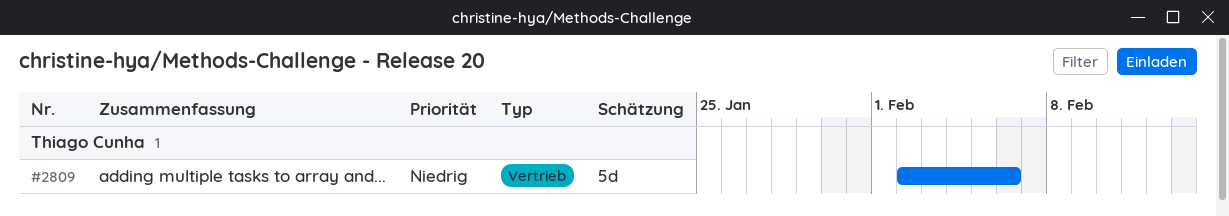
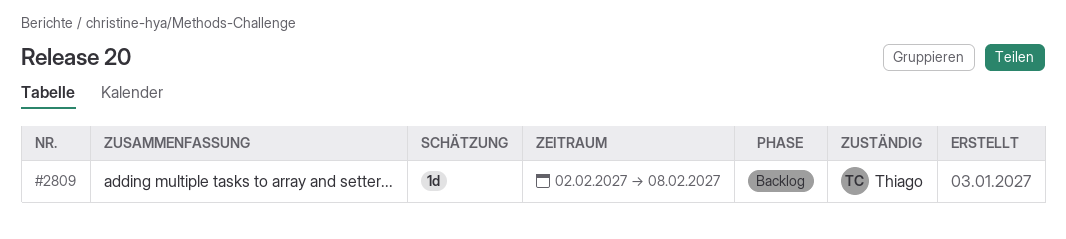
#2809, estimate: 5d -> 1d
#2809, due: Feb 6 -> Feb 8

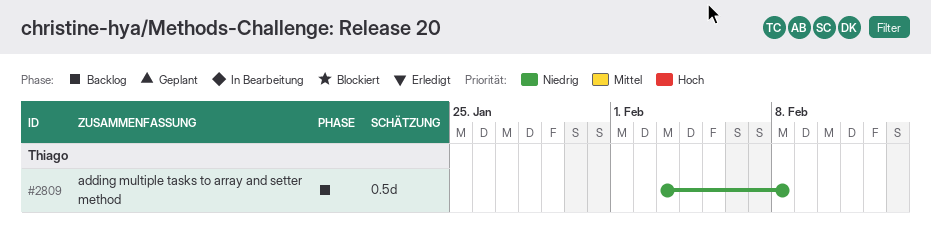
#2809, estimate: 1d -> 0.5d
#2809, start: Feb 2 -> Feb 3

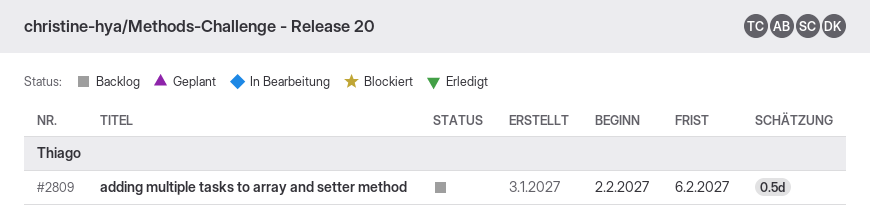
#2809, start: Feb 3 -> Feb 2
#2809, due: Feb 8 -> Feb 6

